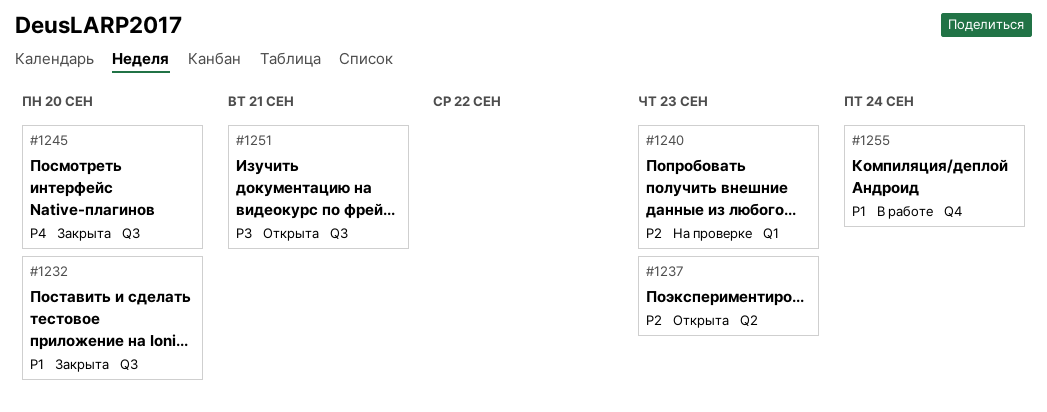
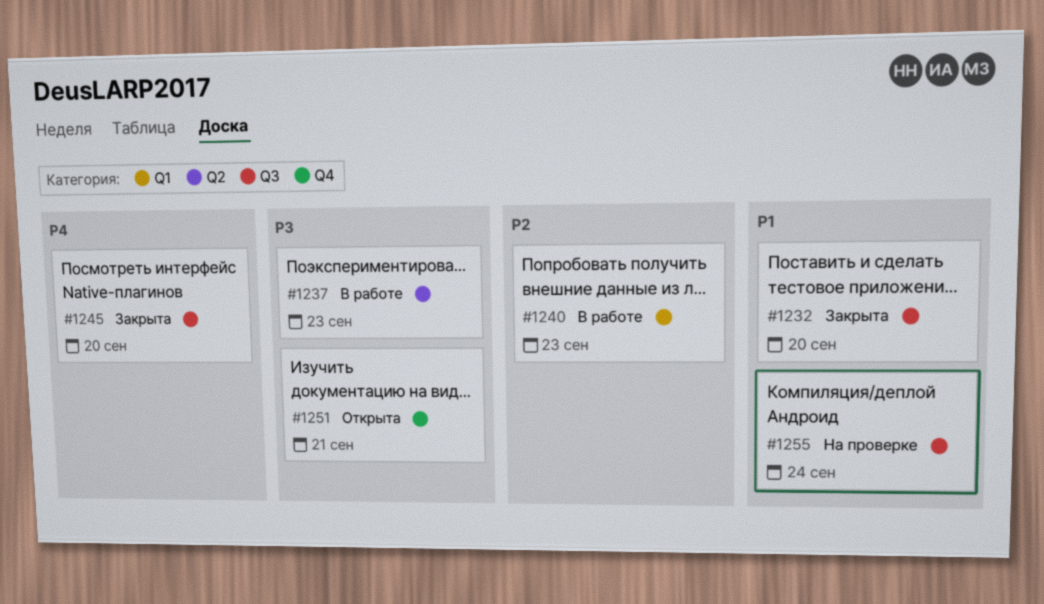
#1237, status: Открыта -> В работе
#1237, priority: P2 -> P3
#1240, status: На проверке -> В работе
#1251, label: Q3 -> Q4
#1255, status: В работе -> На проверке
#1255, label: Q4 -> Q3

